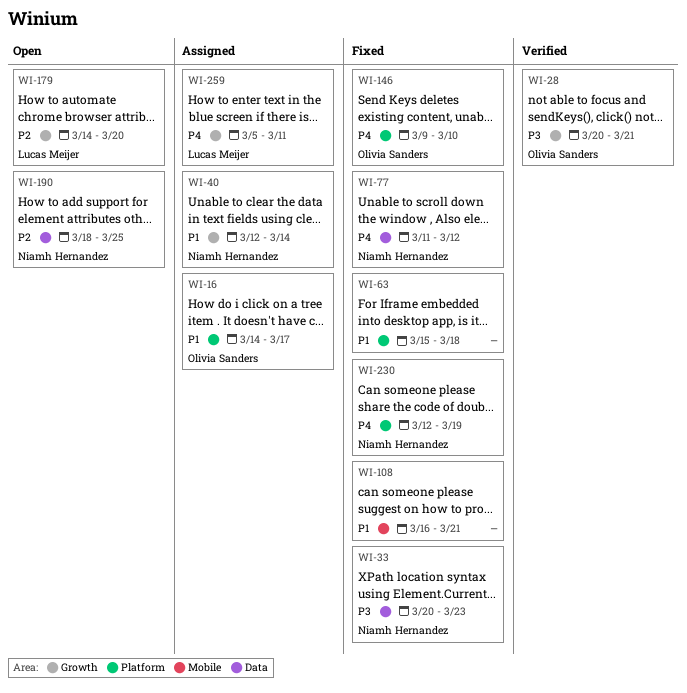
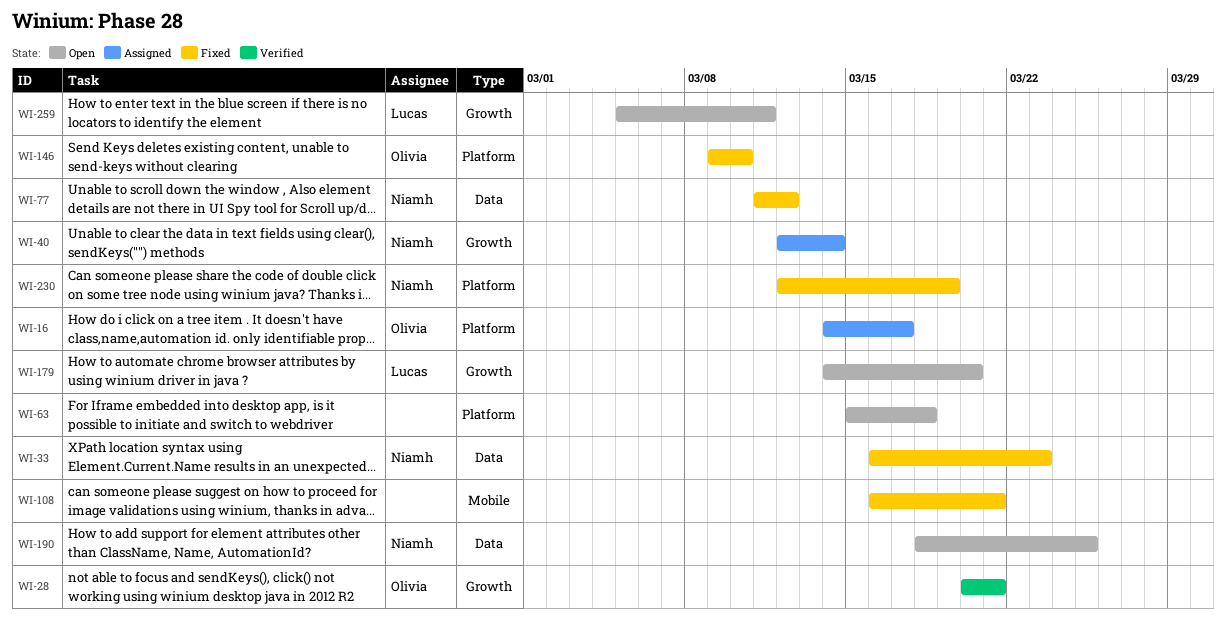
WI-33, start: Mar 20 -> Mar 16
WI-63, status: Fixed -> Open
WI-259, status: Assigned -> Open

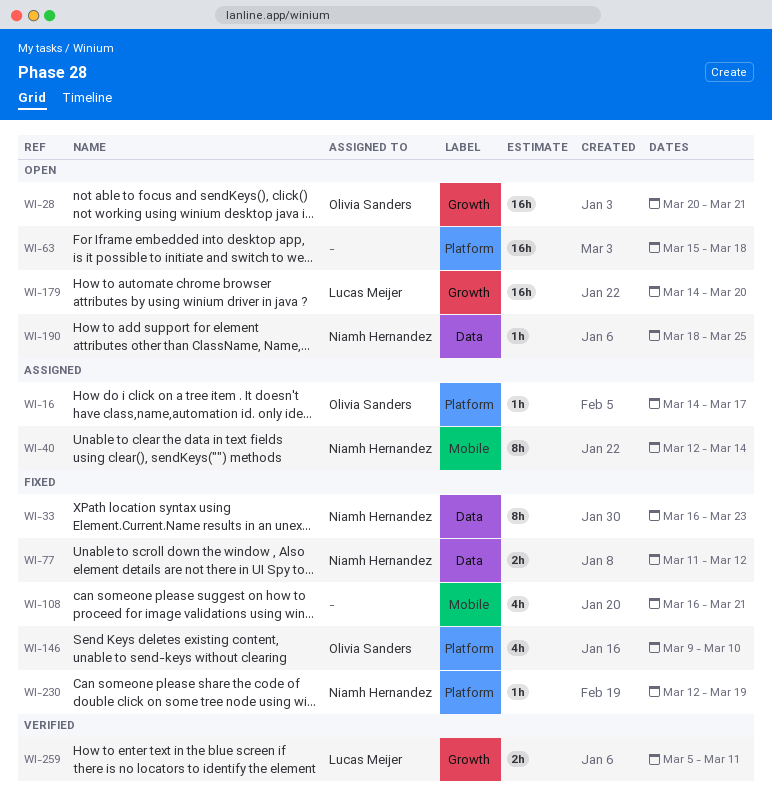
WI-28, status: Verified -> Open
WI-40, label: Growth -> Mobile
WI-259, status: Open -> Verified

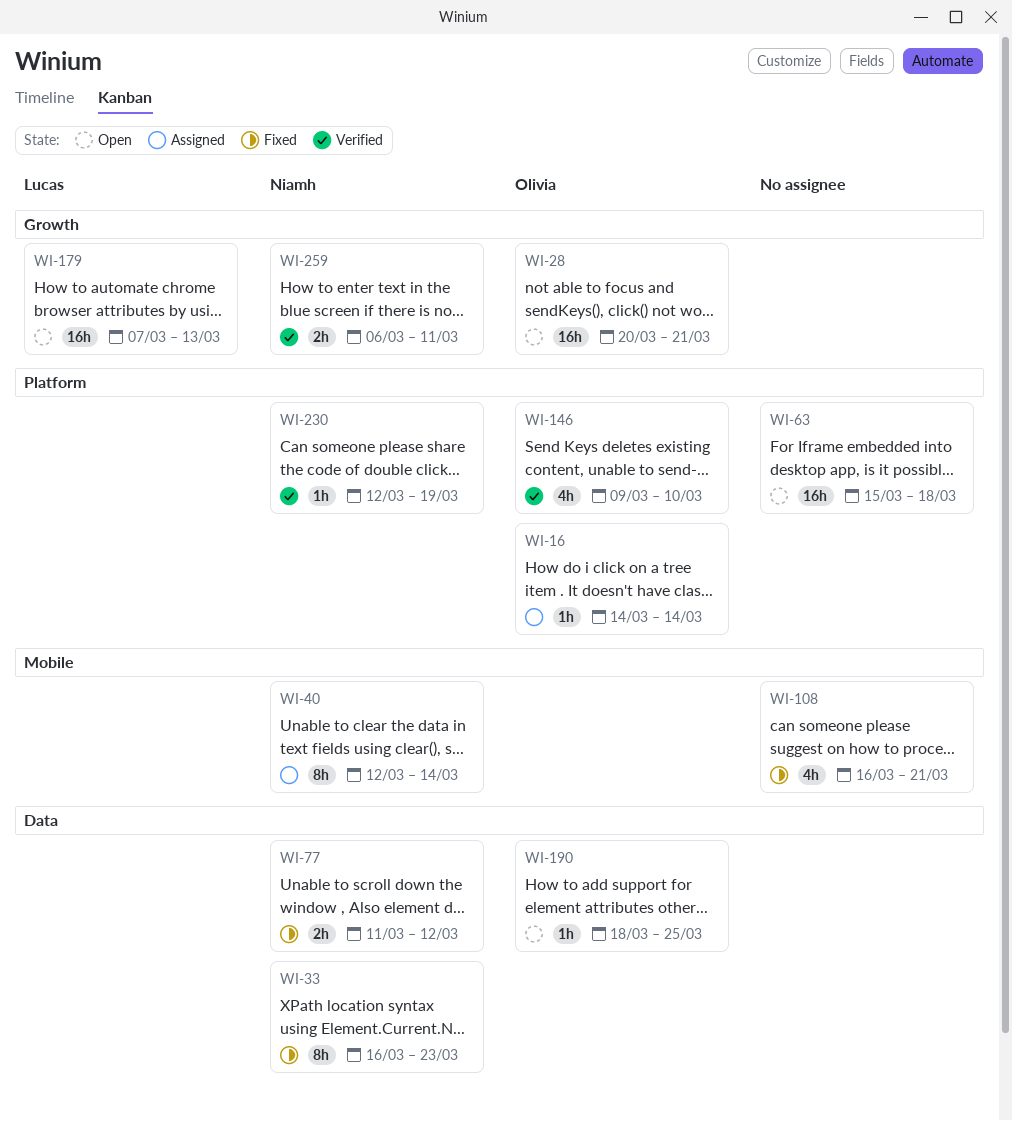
WI-16, due: Mar 17 -> Mar 14
WI-146, status: Fixed -> Verified
WI-179, start: Mar 14 -> Mar 7
WI-179, due: Mar 20 -> Mar 13
WI-190, owner: Niamh Hernandez -> Olivia Sanders
WI-230, status: Fixed -> Verified
WI-259, owner: Lucas Meijer -> Niamh Hernandez
WI-259, start: Mar 5 -> Mar 6

